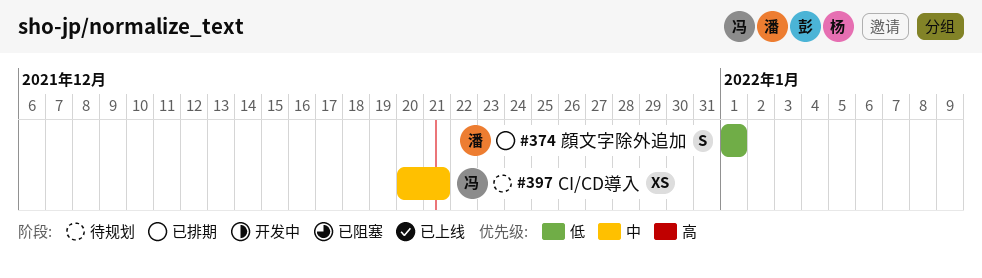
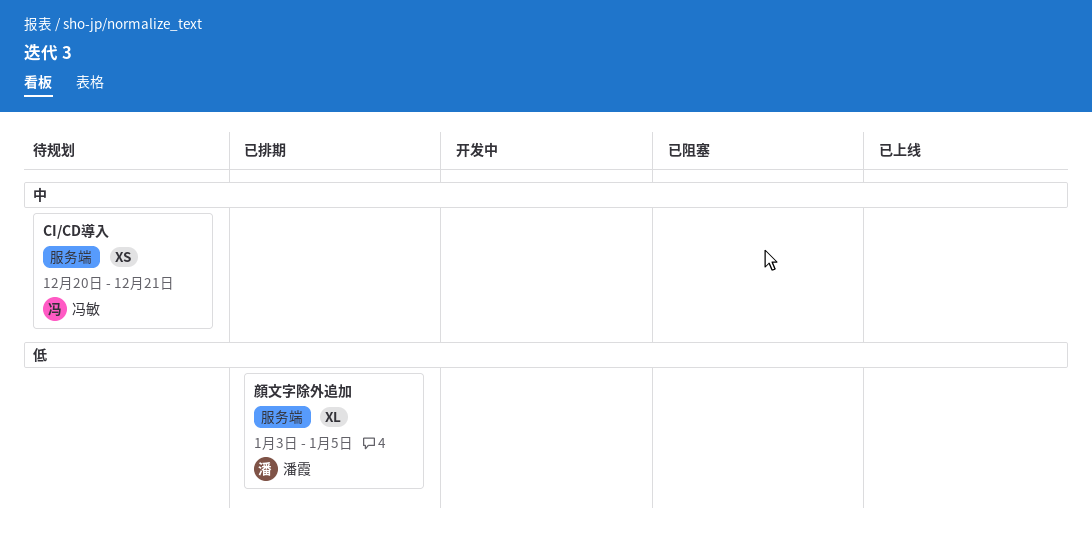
顔文字除外追加, estimate: S -> XL
顔文字除外追加, start: Jan 1 -> Jan 3
顔文字除外追加, due: Jan 1 -> Jan 5

